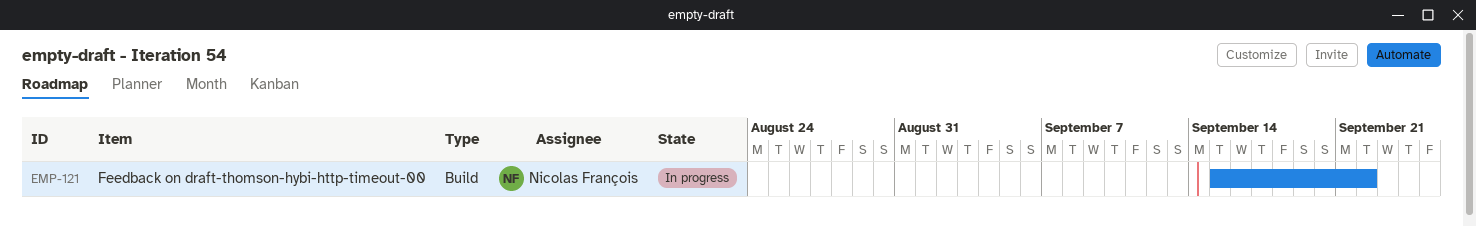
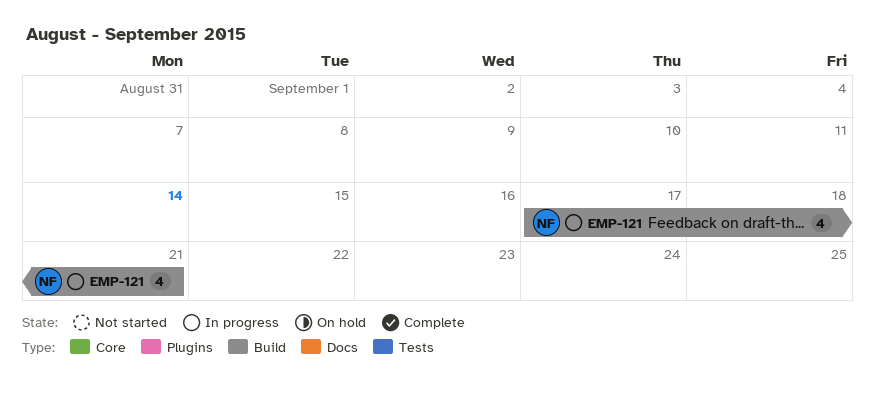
EMP-121, start: Sep 15 -> Sep 17
EMP-121, due: Sep 22 -> Sep 21

